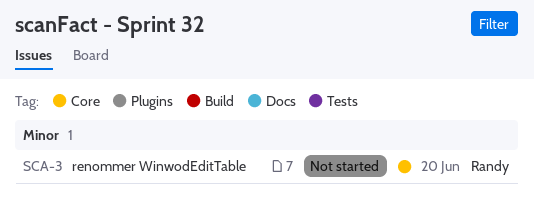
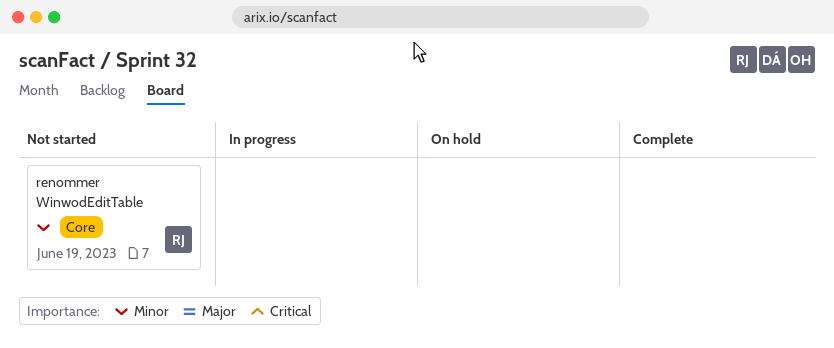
renommer WinwodEditTable, due: Jun 20 -> Jun 19

